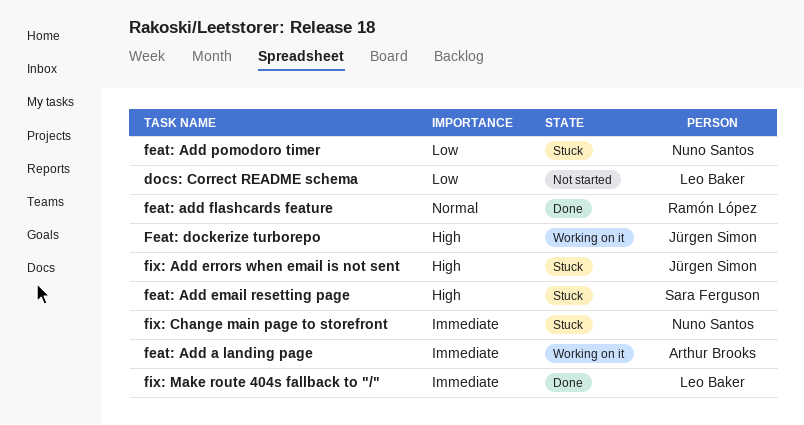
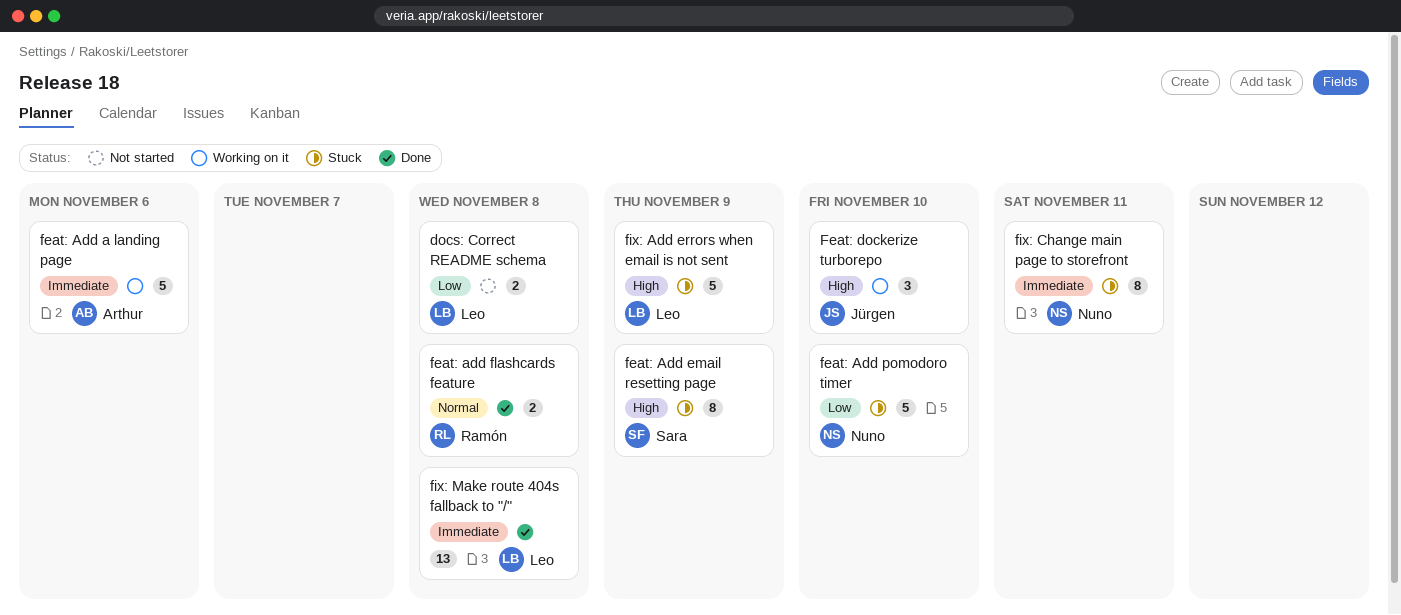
fix: Add errors when email is not sent, owner: Jürgen Simon -> Leo Baker

